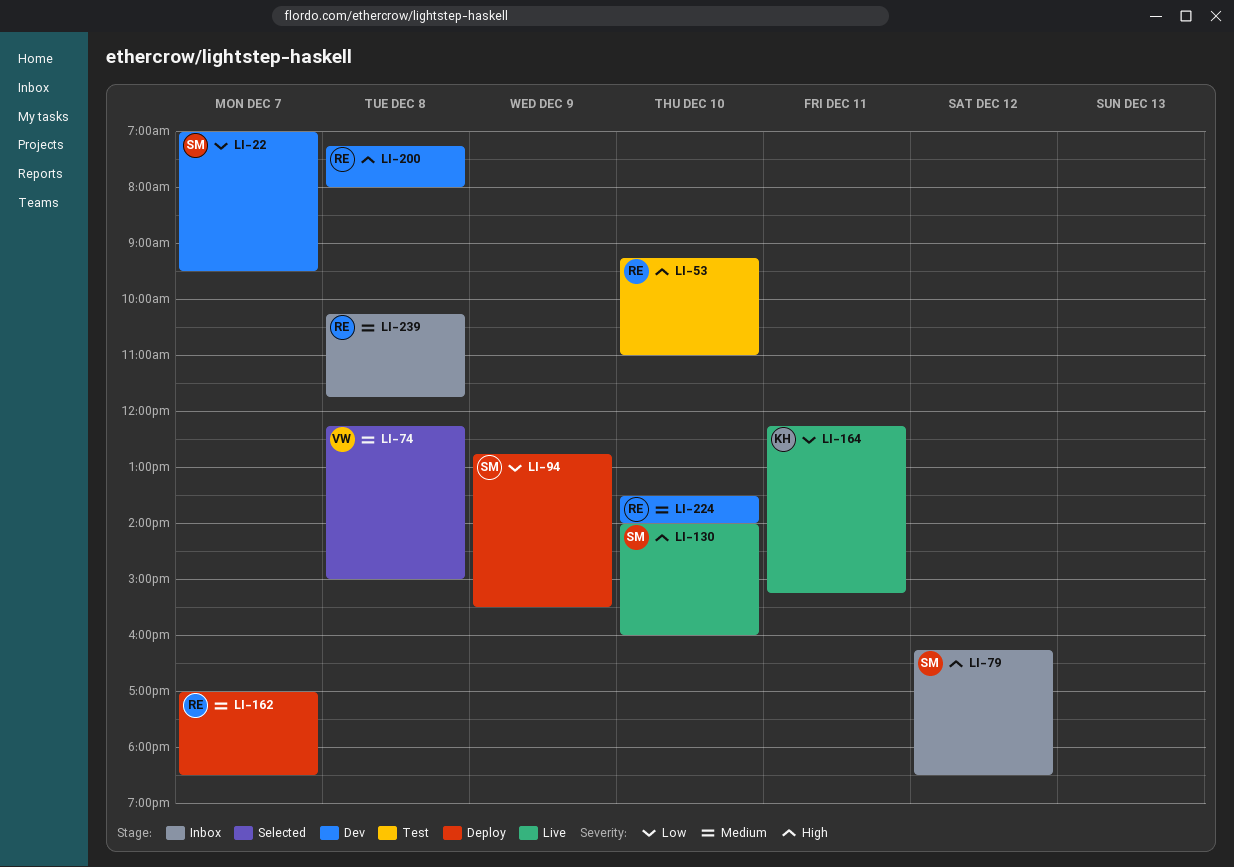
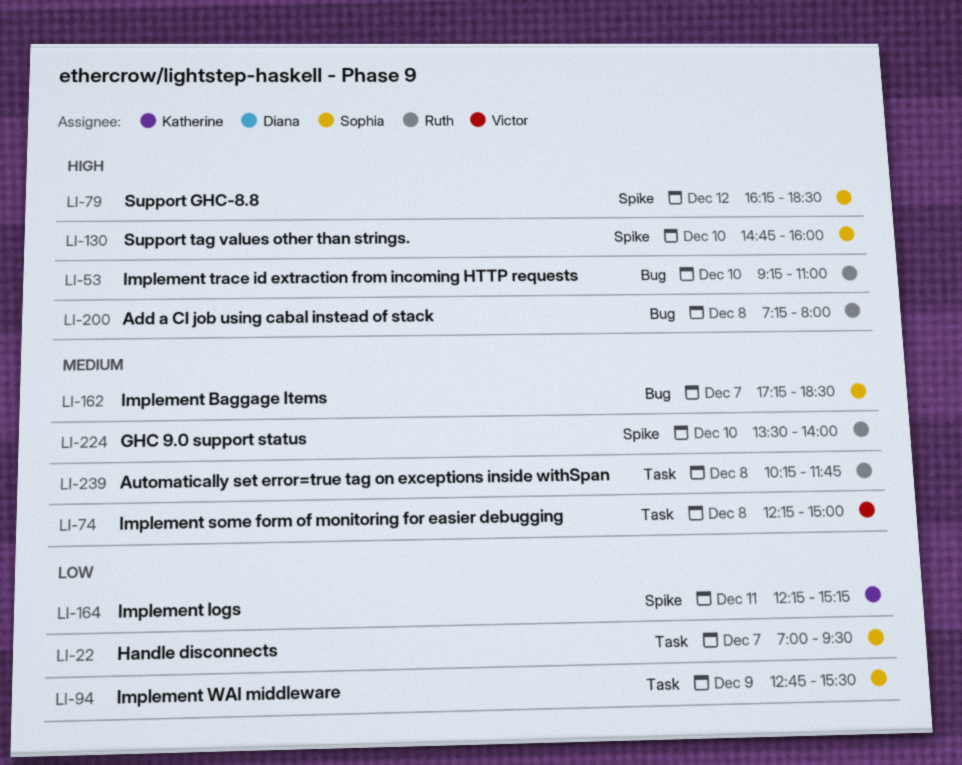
LI-130, begins: 14:00 -> 14:45
LI-162, owner: Ruth -> Sophia
LI-162, begins: 17:00 -> 17:15

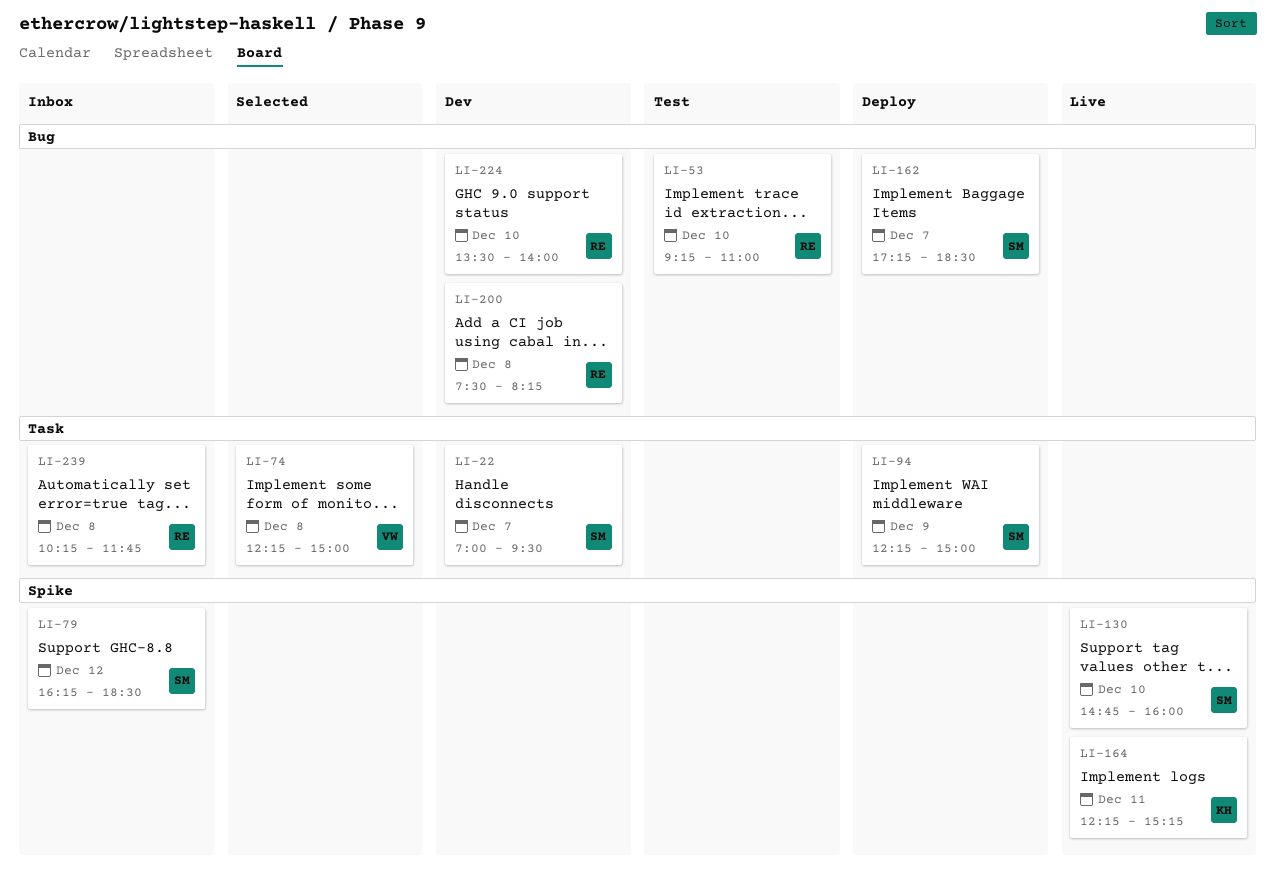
LI-94, begins: 12:45 -> 12:15
LI-94, ends: 15:30 -> 15:00
LI-200, begins: 07:15 -> 07:30
LI-200, ends: 08:00 -> 08:15
LI-224, label: Spike -> Bug

